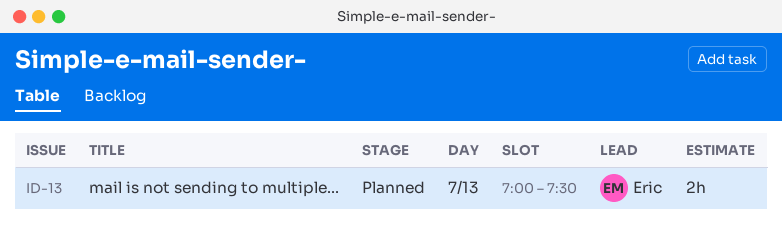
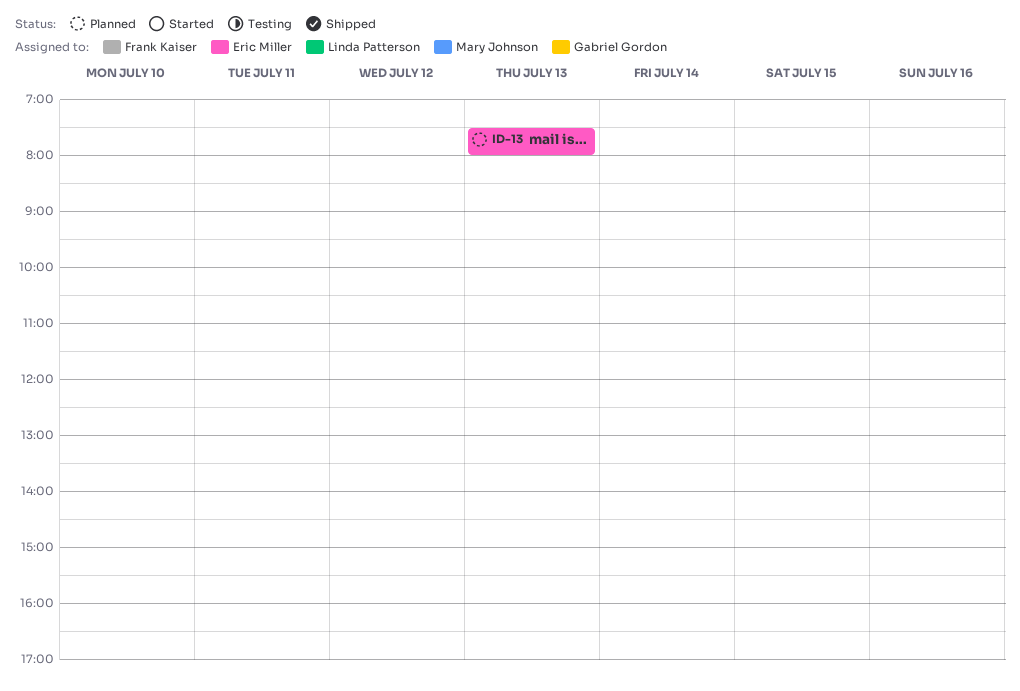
ID-13, begins: 07:00 -> 07:30
ID-13, ends: 07:30 -> 08:00

